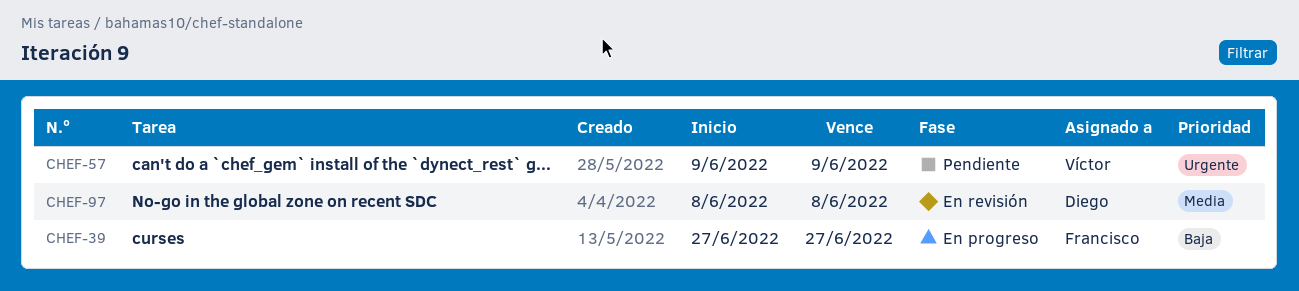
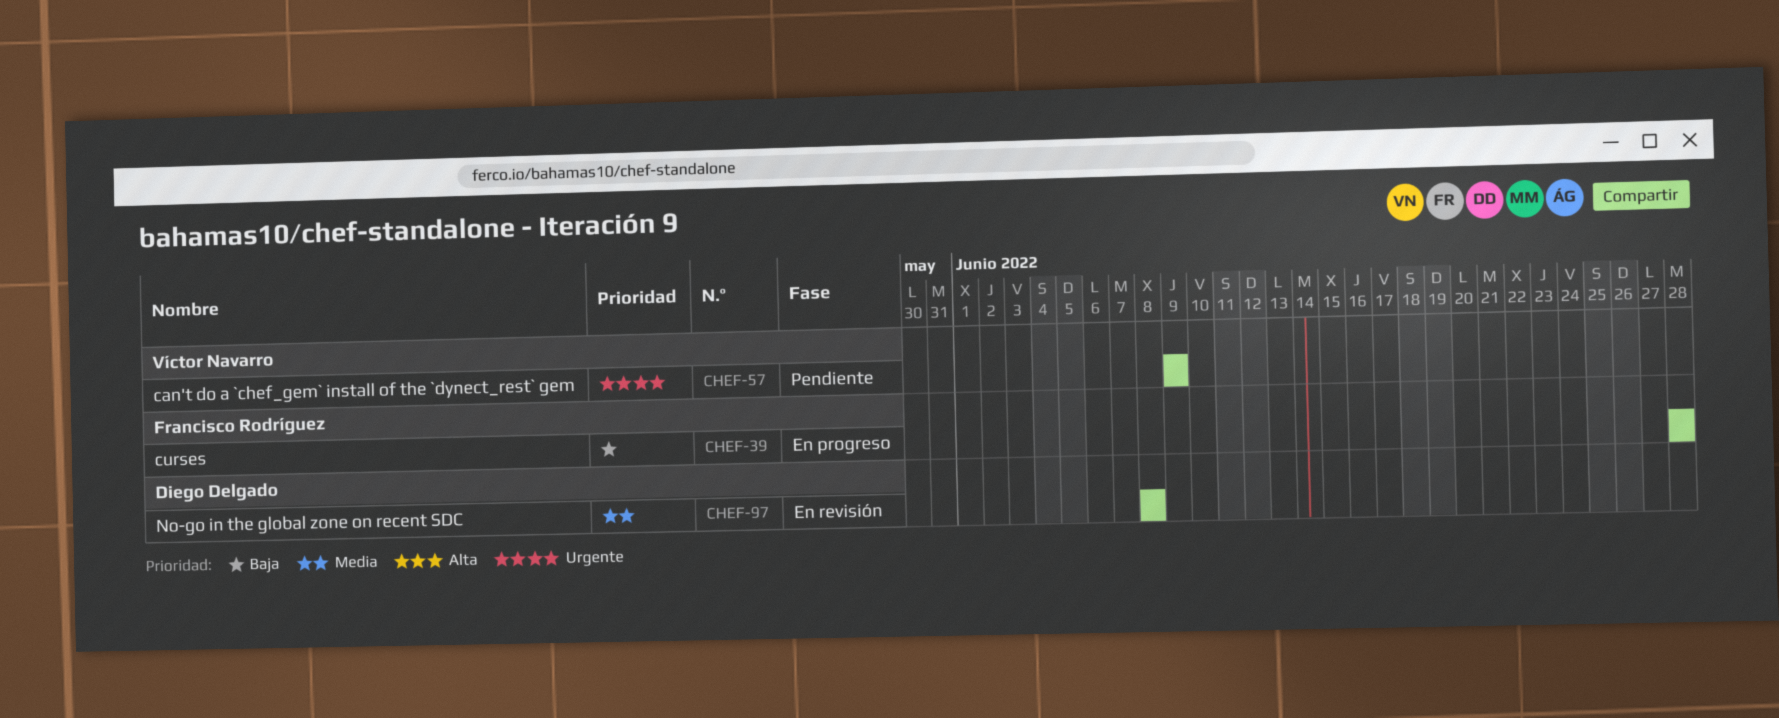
CHEF-39, start: Jun 27 -> Jun 28
CHEF-39, due: Jun 27 -> Jun 28

